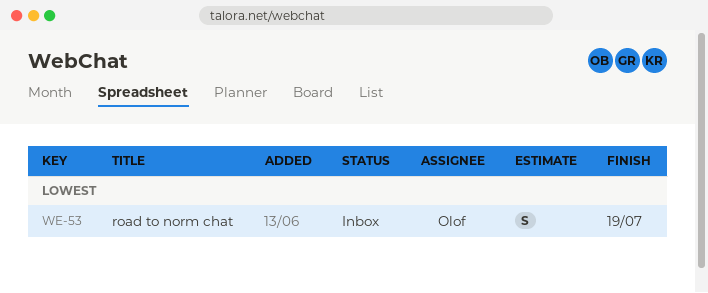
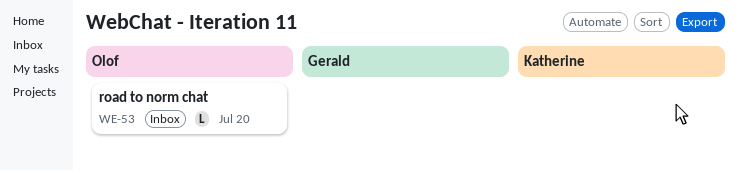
WE-53, estimate: S -> L
WE-53, due: Jul 19 -> Jul 20

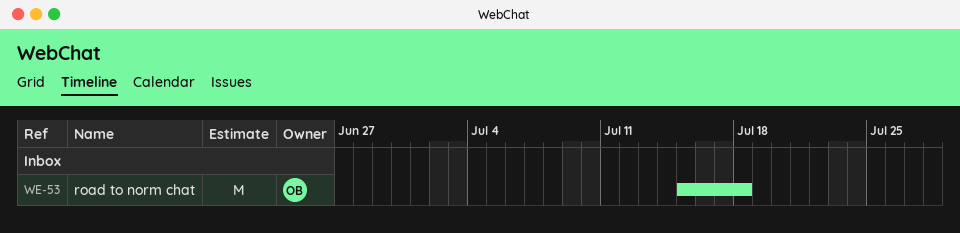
WE-53, estimate: L -> M
WE-53, due: Jul 20 -> Jul 18

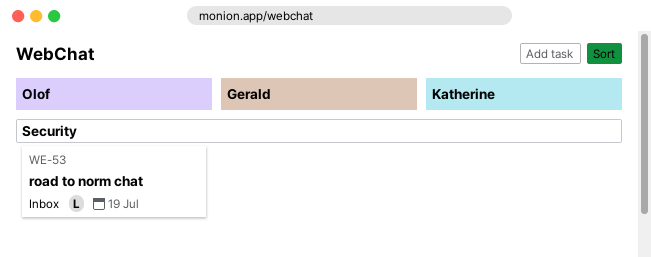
WE-53, estimate: M -> L
WE-53, due: Jul 18 -> Jul 19

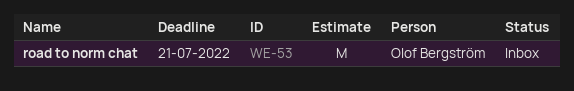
WE-53, estimate: L -> M
WE-53, due: Jul 19 -> Jul 21

